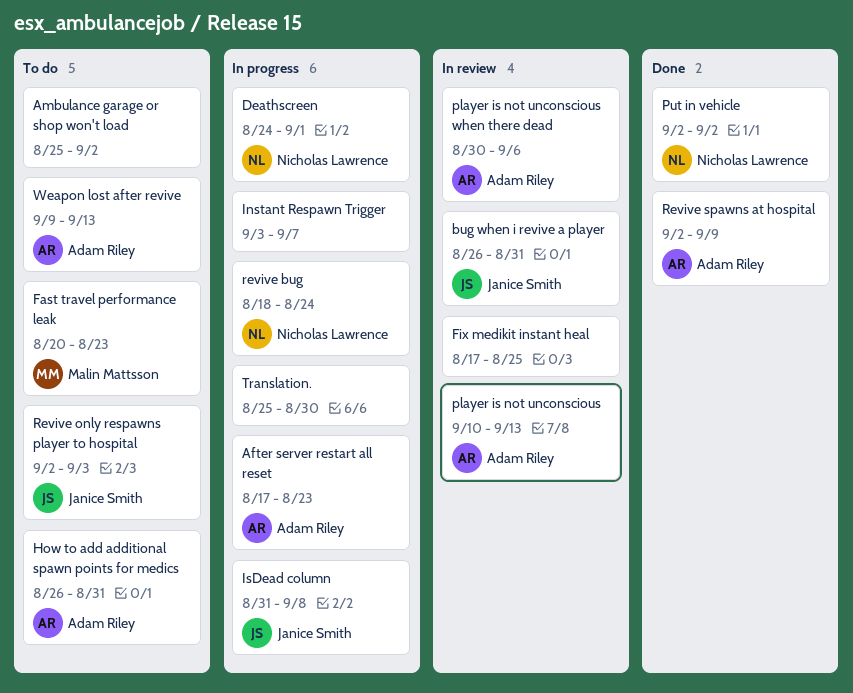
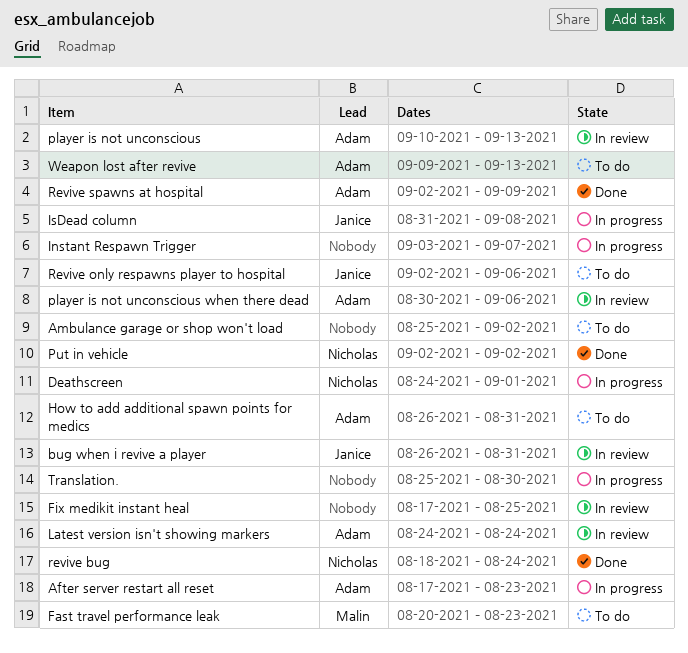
Latest version isn't showing markers: none -> present
revive bug, status: In progress -> Done
Revive only respawns player to hospital, due: Sep 3 -> Sep 6

